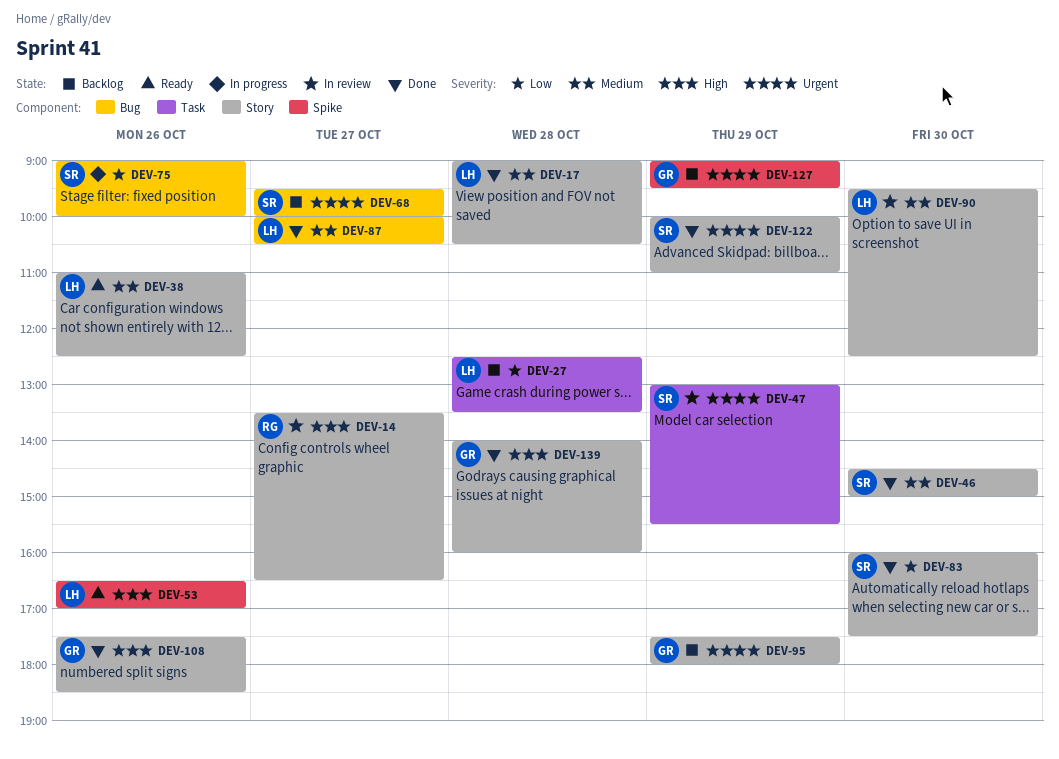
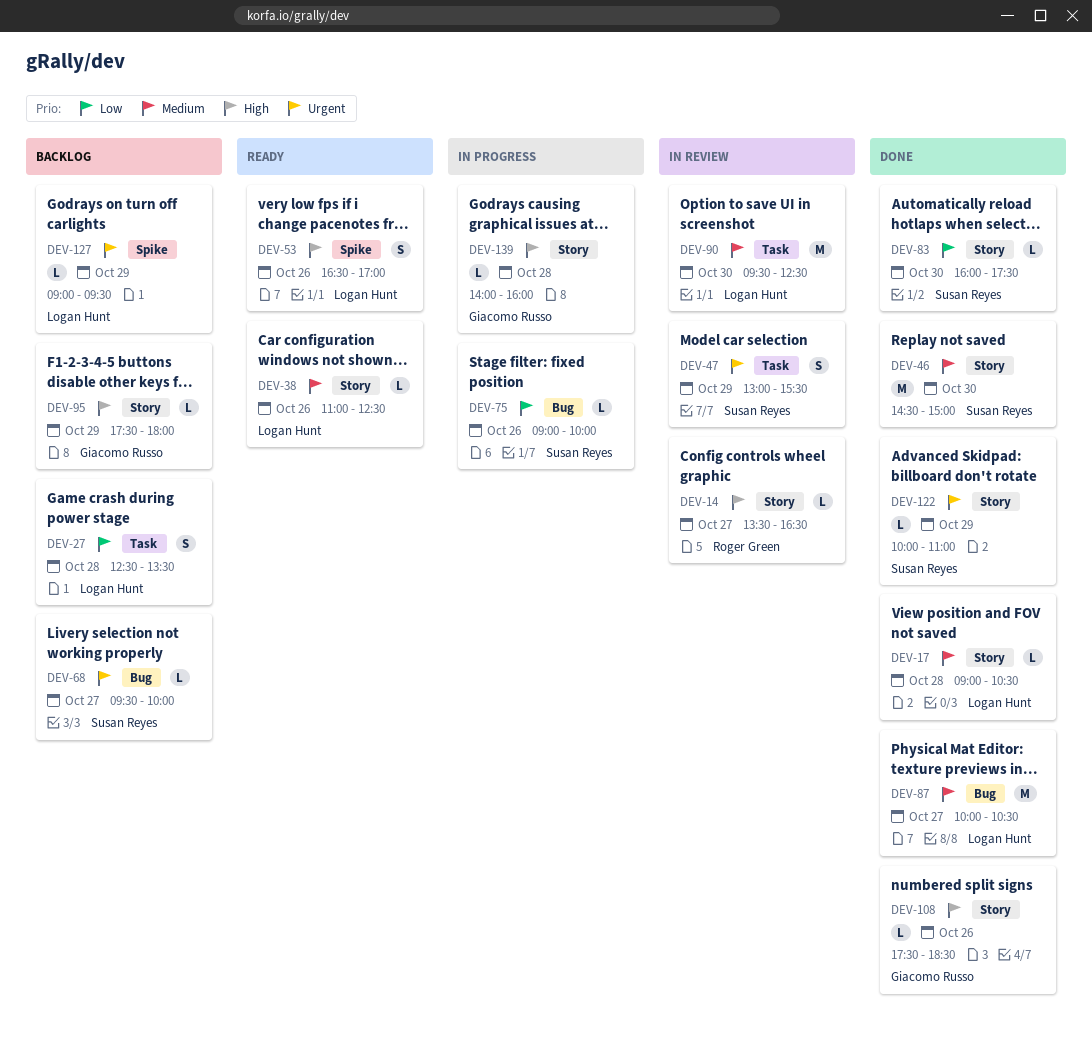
DEV-90, label: Story -> Task
DEV-95, priority: Urgent -> High
DEV-127, owner: Giacomo Russo -> Logan Hunt
DEV-139, status: Done -> In progress

